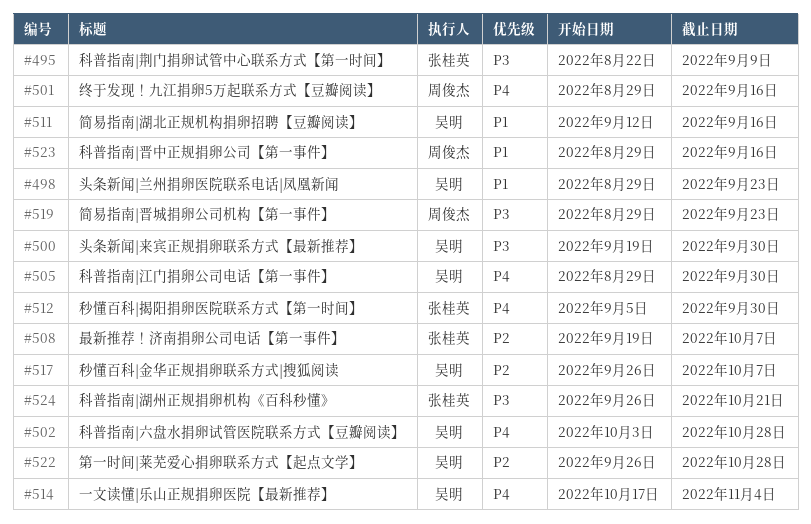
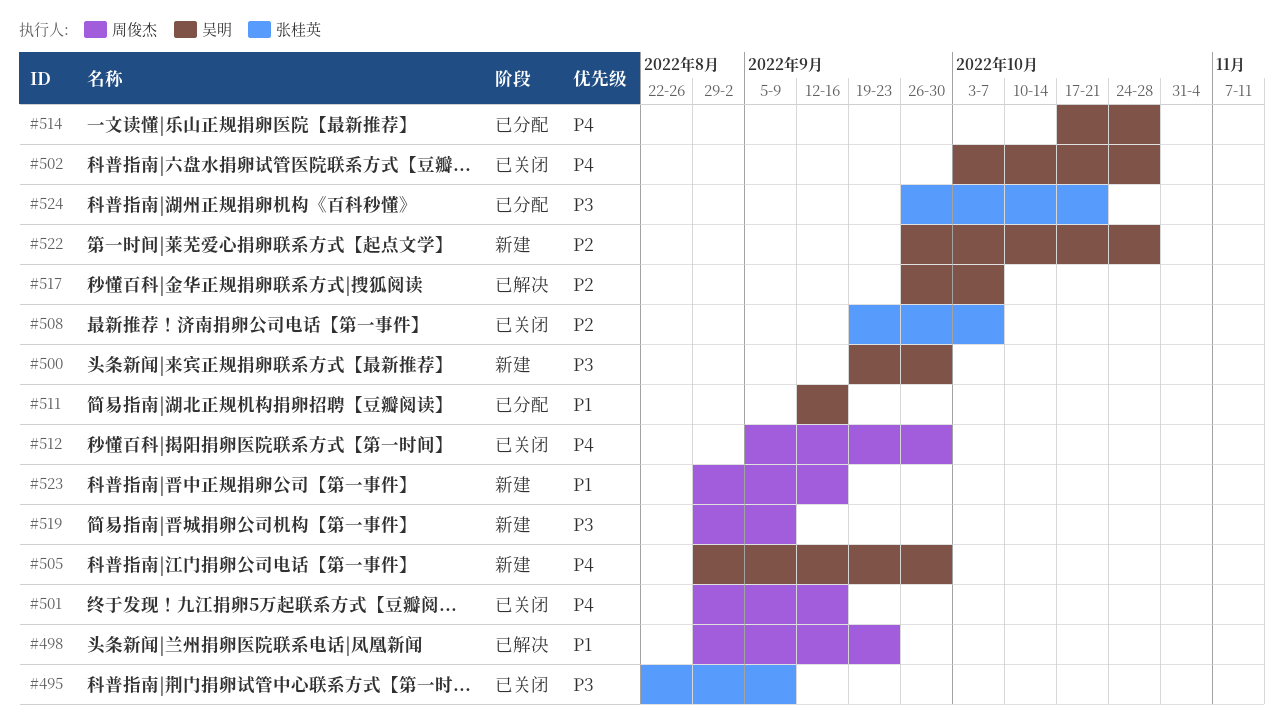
#498, owner: 吴明 -> 周俊杰
#512, owner: 张桂英 -> 周俊杰
#514, due: Nov 4 -> Oct 28
#519, due: Sep 23 -> Sep 9

